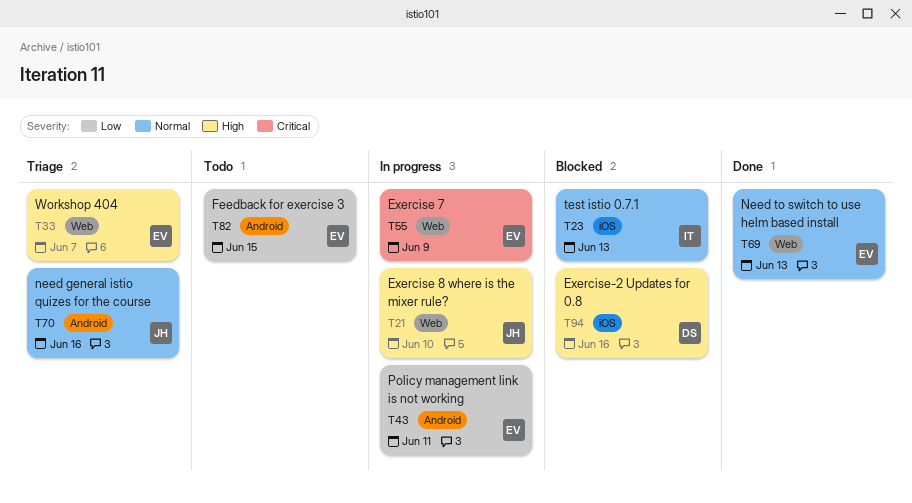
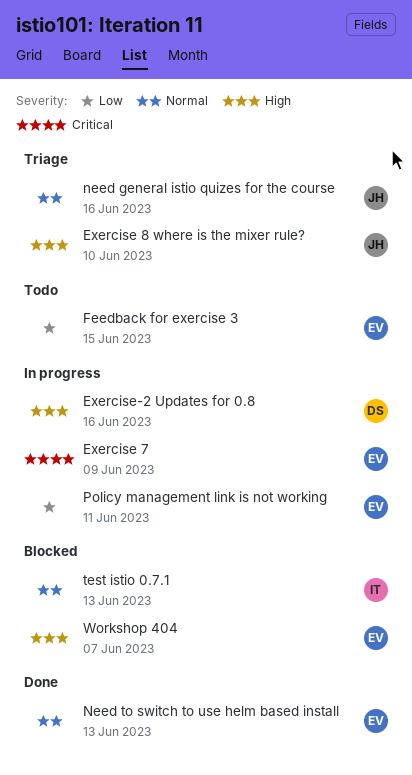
Exercise 8 where is the mixer rule?, status: In progress -> Triage
Exercise-2 Updates for 0.8, status: Blocked -> In progress
Workshop 404, status: Triage -> Blocked

